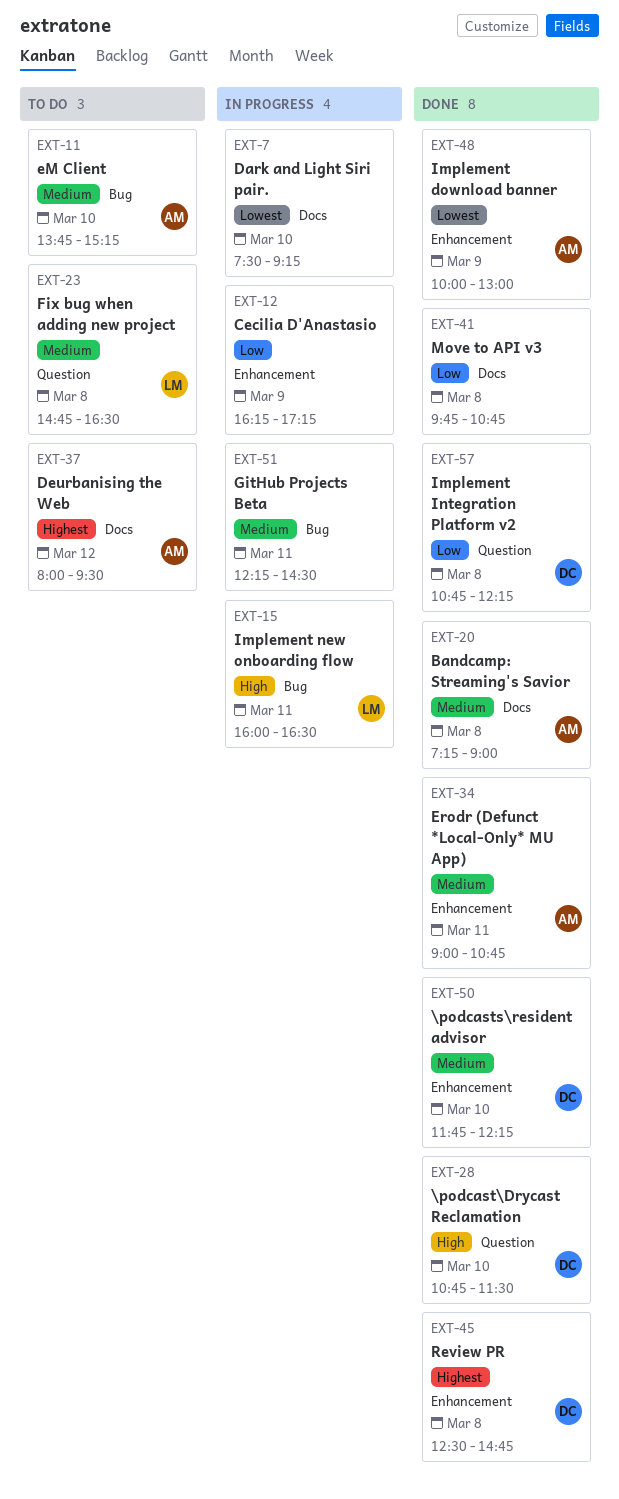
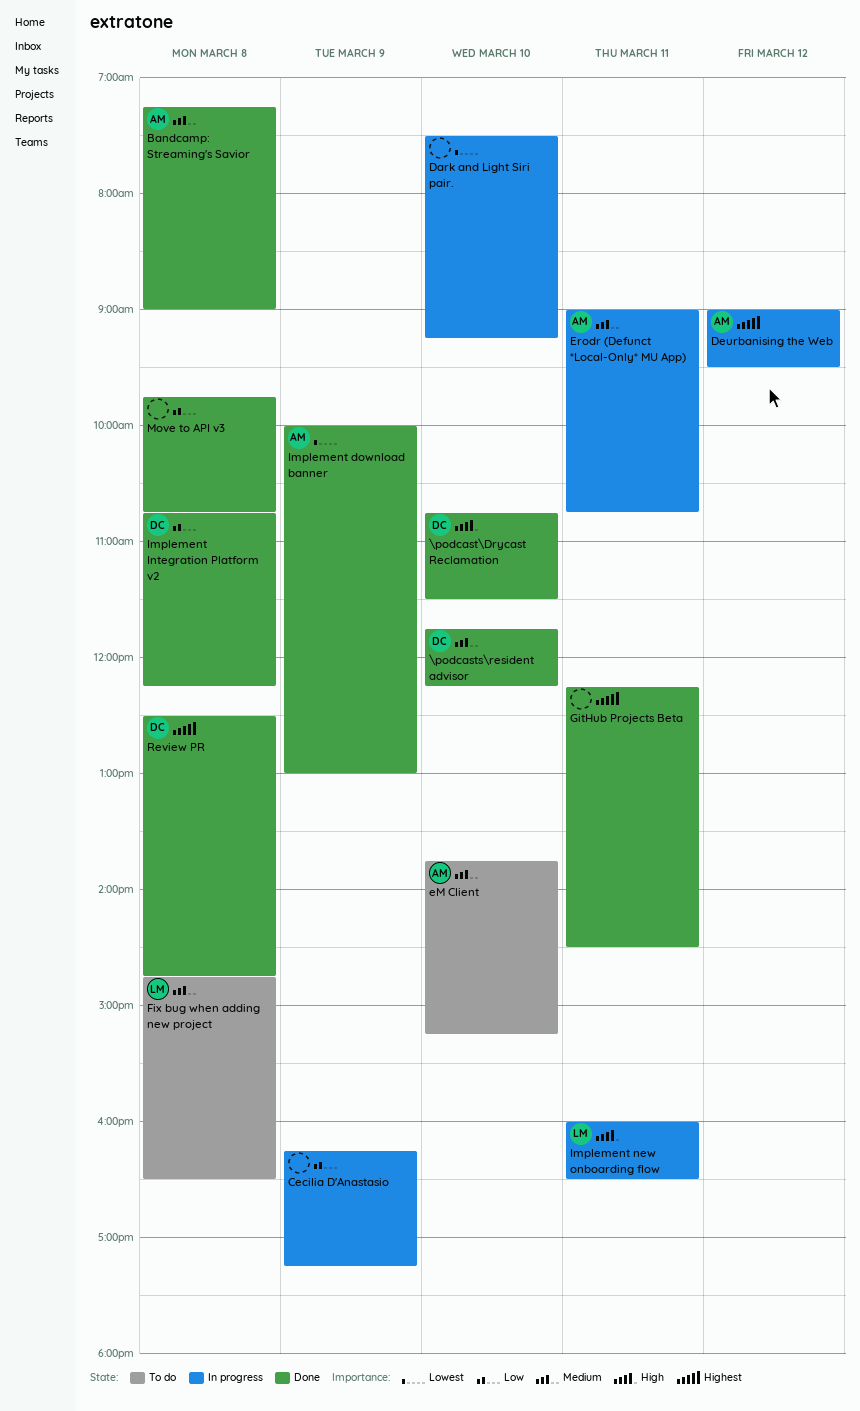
Deurbanising the Web, status: To do -> In progress
Deurbanising the Web, begins: 08:00 -> 09:00
Erodr (Defunct *Local-Only* MU App), status: Done -> In progress
GitHub Projects Beta, status: In progress -> Done
GitHub Projects Beta, priority: Medium -> Highest

